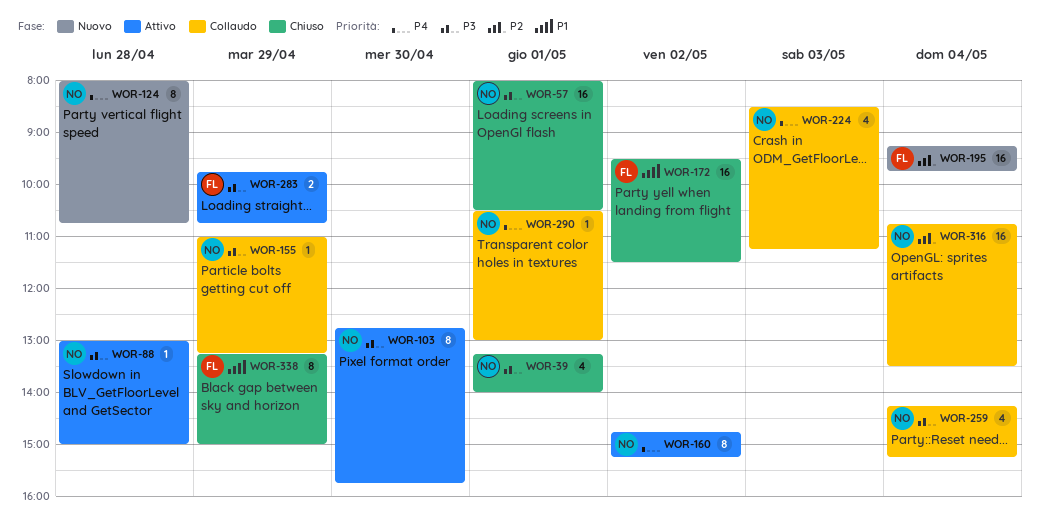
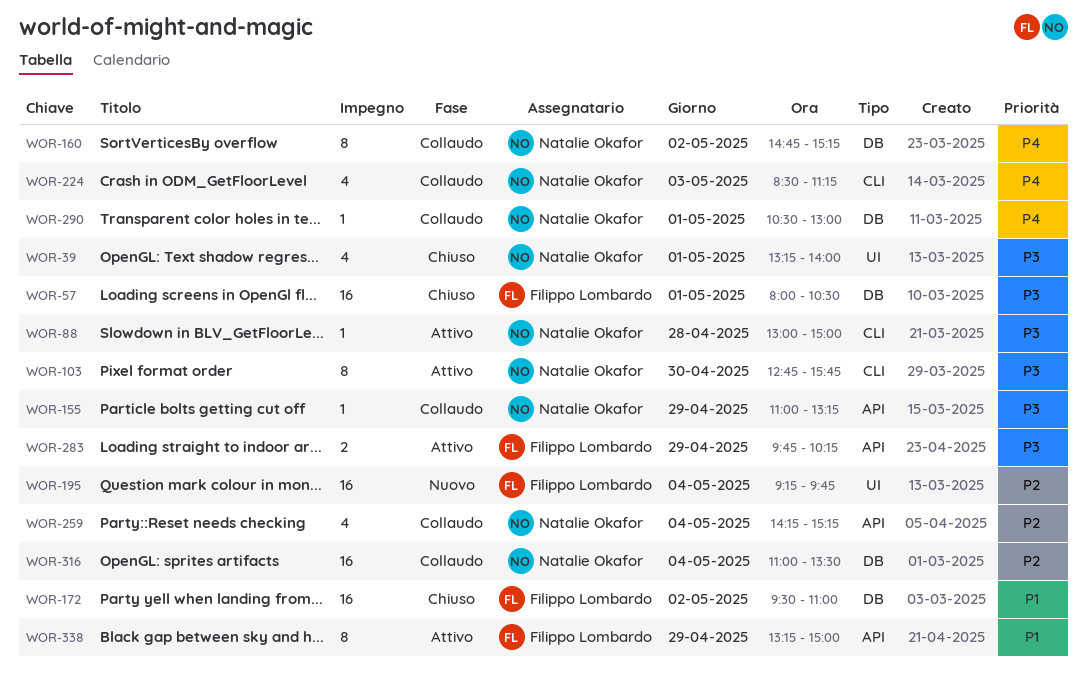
WOR-57, owner: Natalie Okafor -> Filippo Lombardo
WOR-124: present -> none
WOR-160, status: Attivo -> Collaudo
WOR-172, ends: 11:30 -> 11:00
WOR-259, priority: P3 -> P2
WOR-283, ends: 10:45 -> 10:15
WOR-316, begins: 10:45 -> 11:00
WOR-338, status: Chiuso -> Attivo

